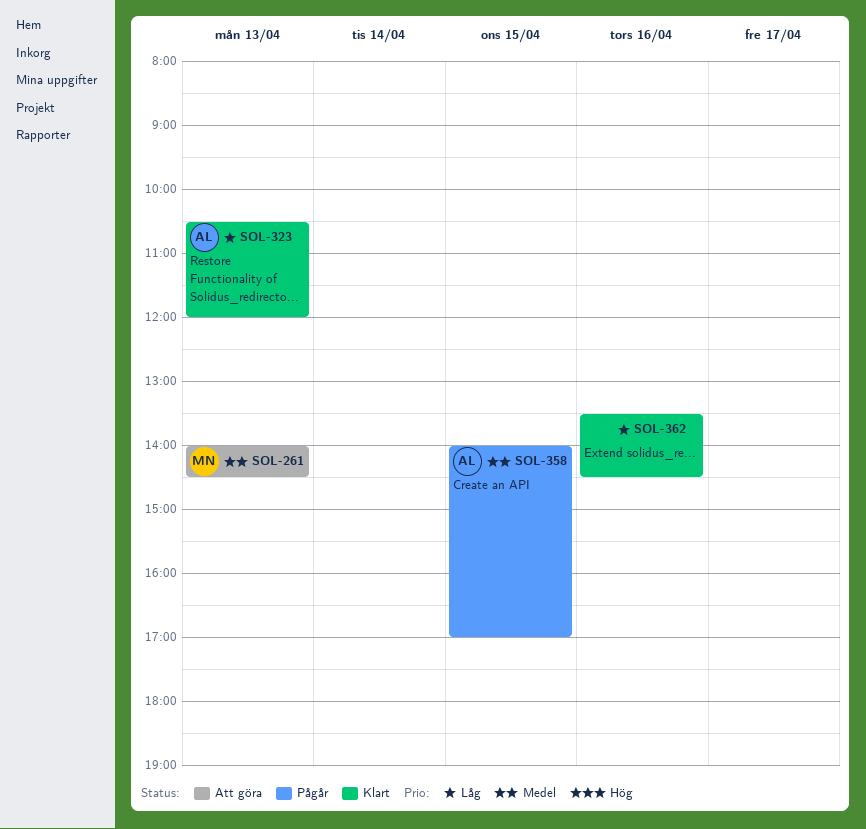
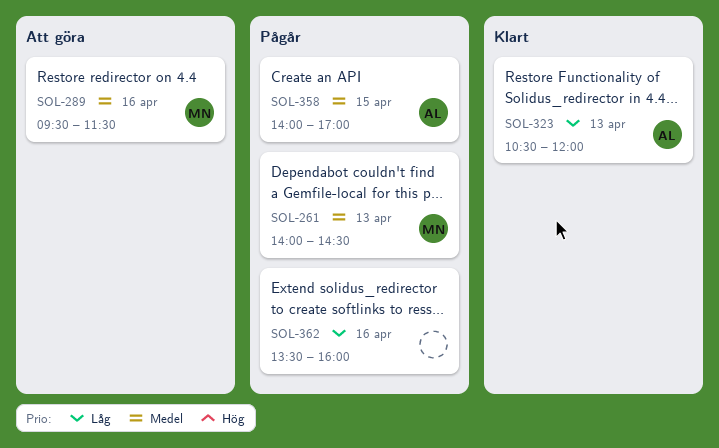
SOL-261, status: Att göra -> Pågår
SOL-289: none -> present
SOL-362, status: Klart -> Pågår
SOL-362, ends: 14:30 -> 16:00

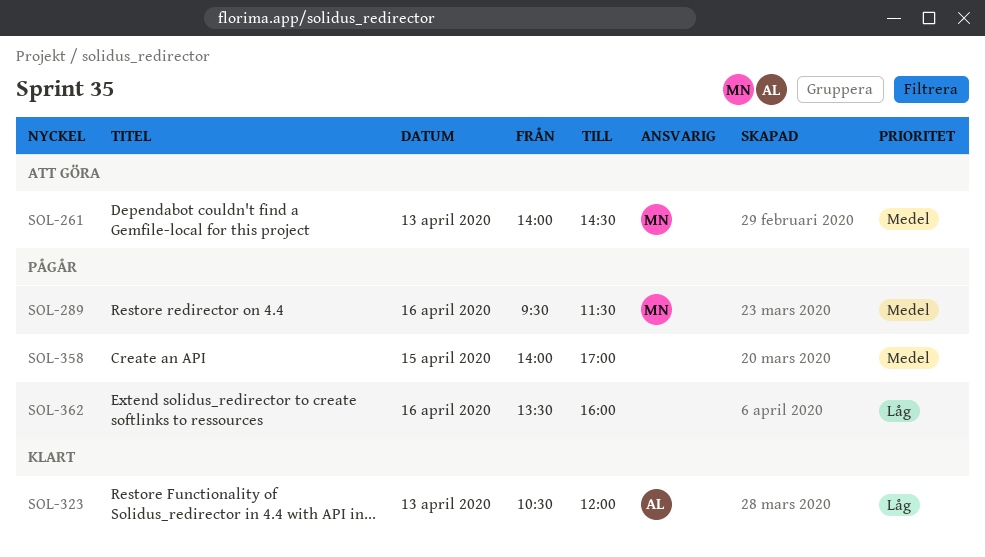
SOL-261, status: Pågår -> Att göra
SOL-289, status: Att göra -> Pågår
SOL-358, owner: AL -> none

